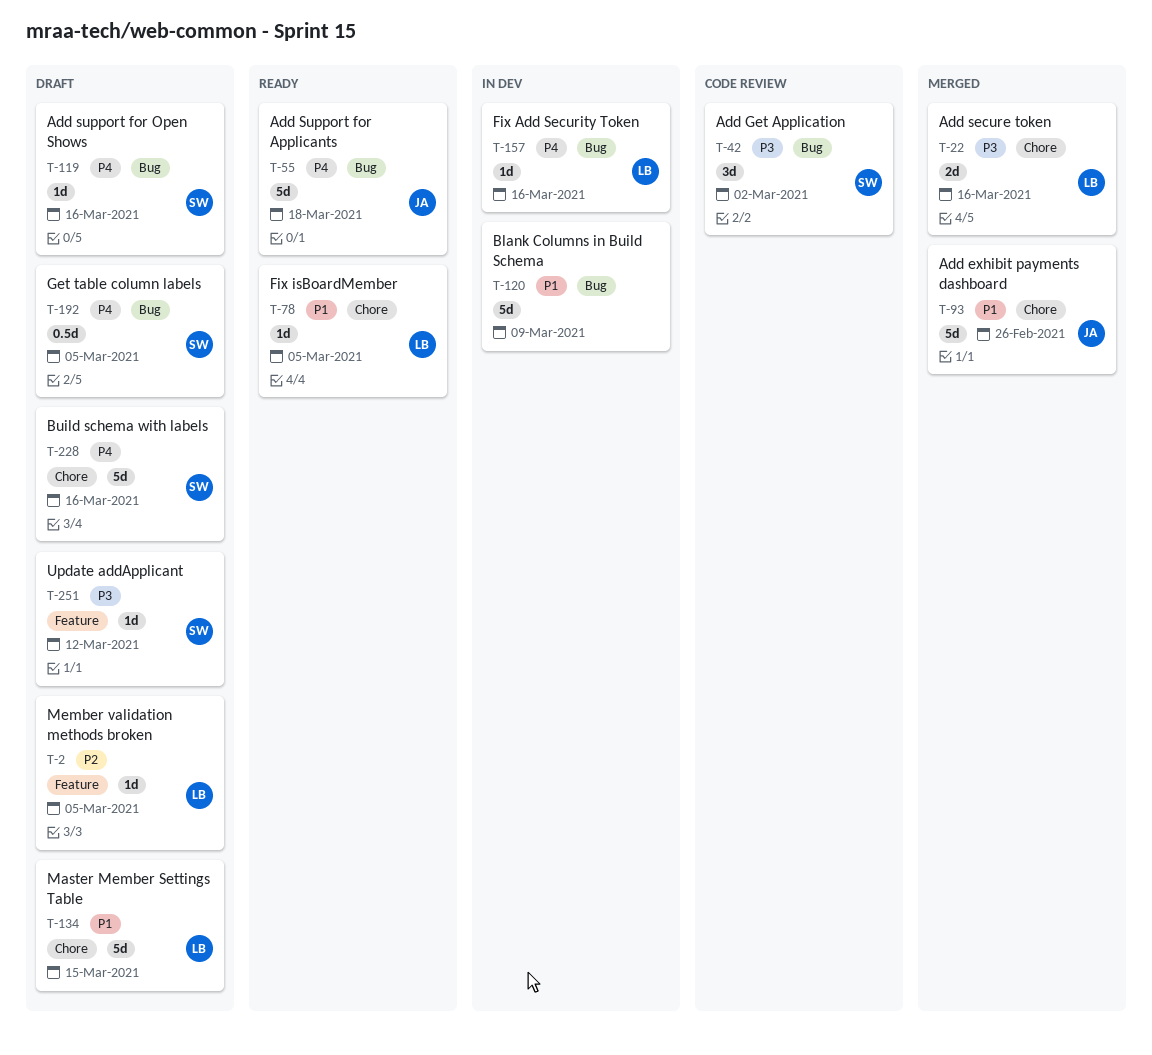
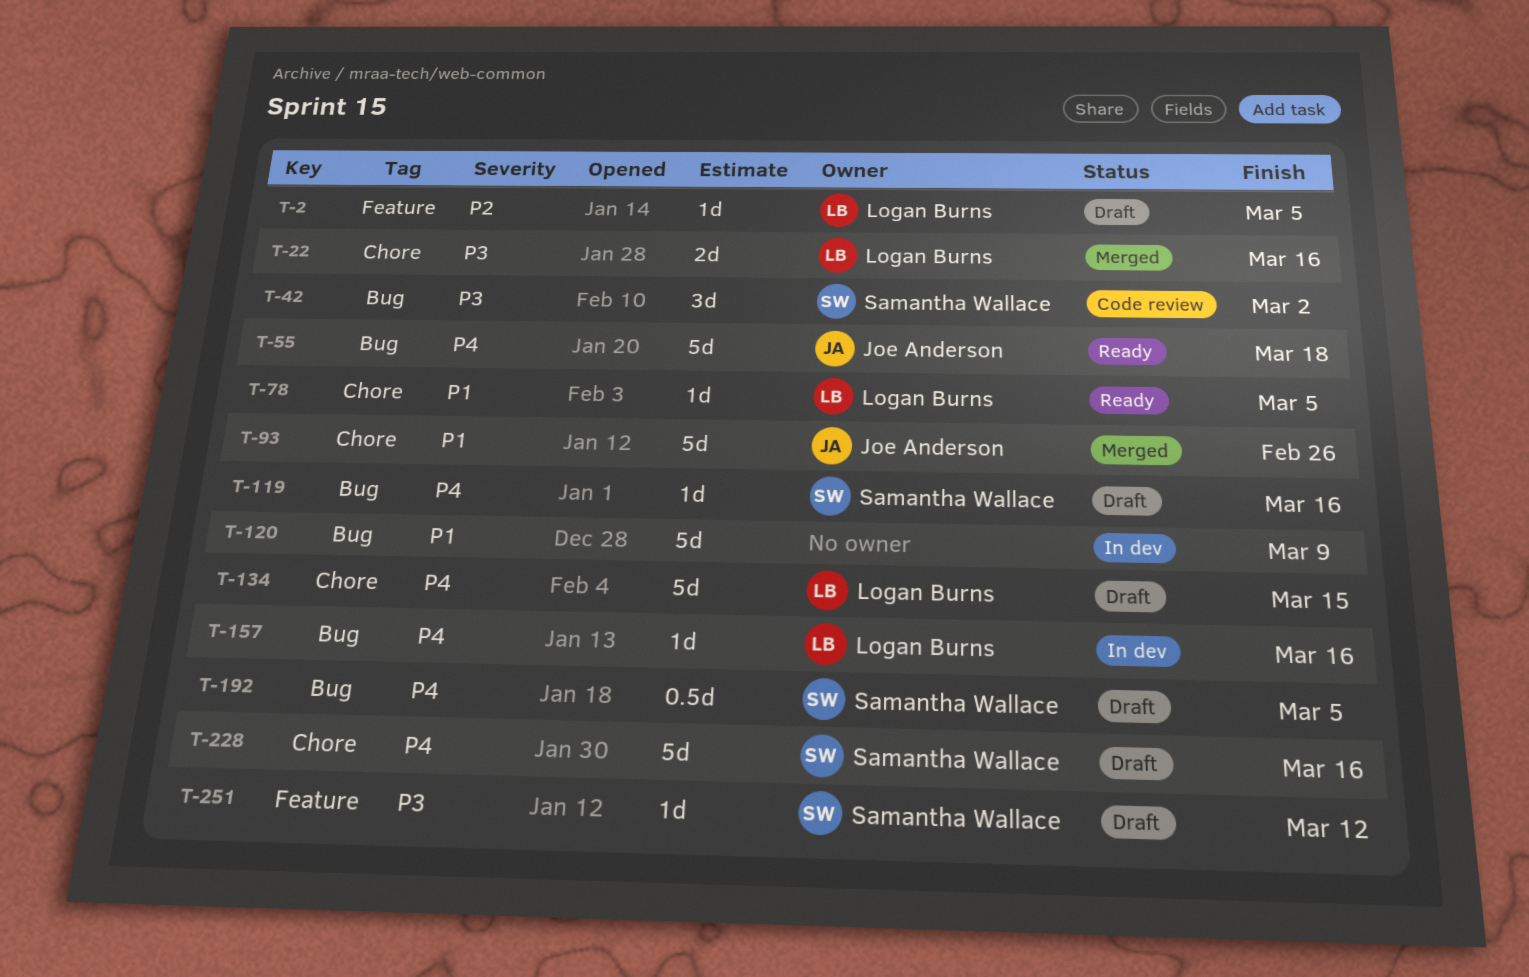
T-134, priority: P1 -> P4

